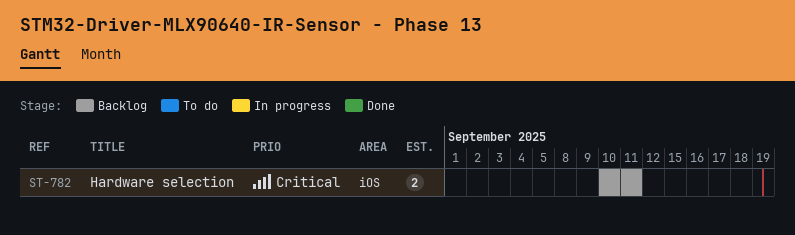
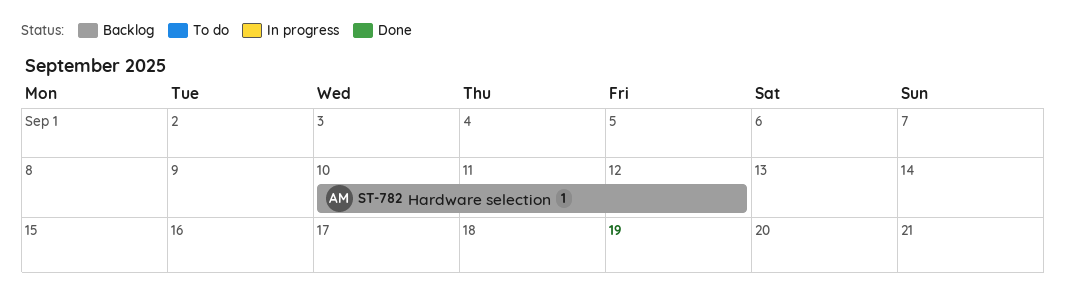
ST-782, estimate: 2 -> 1
ST-782, due: Sep 11 -> Sep 12

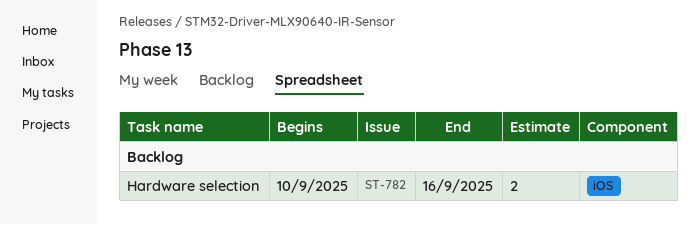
ST-782, estimate: 1 -> 2
ST-782, due: Sep 12 -> Sep 16

